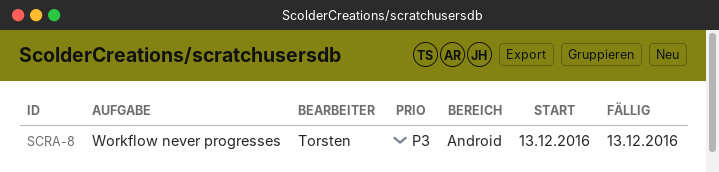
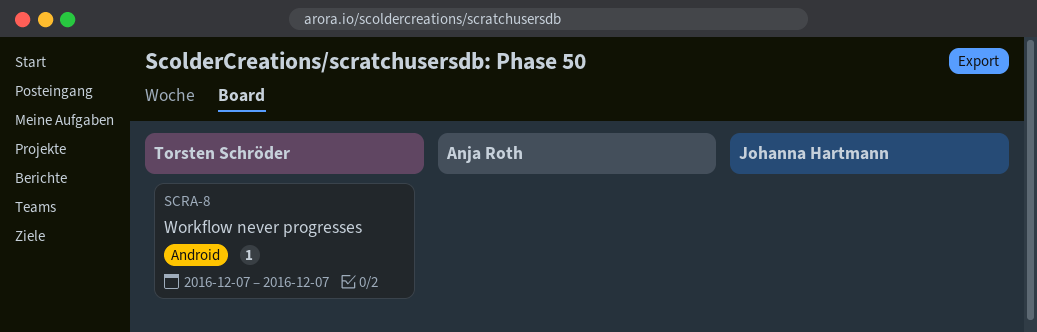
SCRA-8, start: Dec 13 -> Dec 7
SCRA-8, due: Dec 13 -> Dec 7

